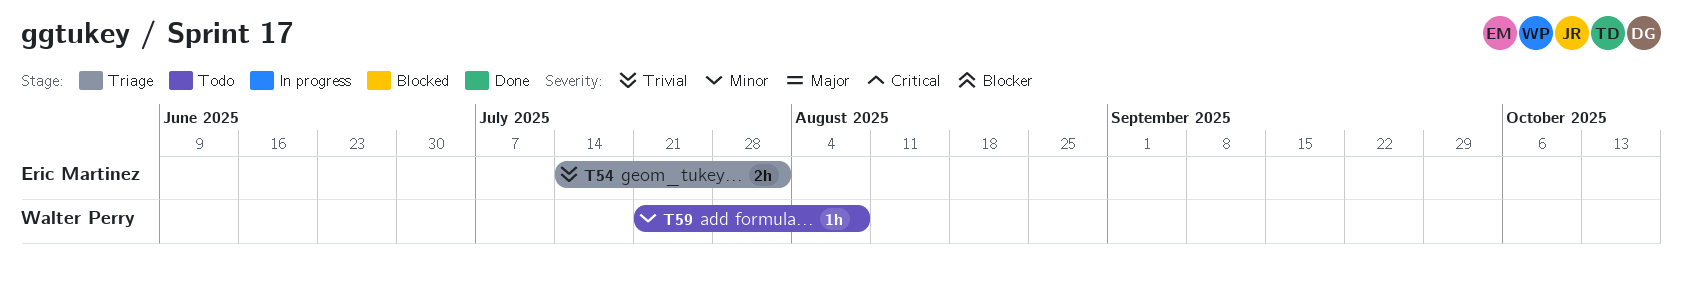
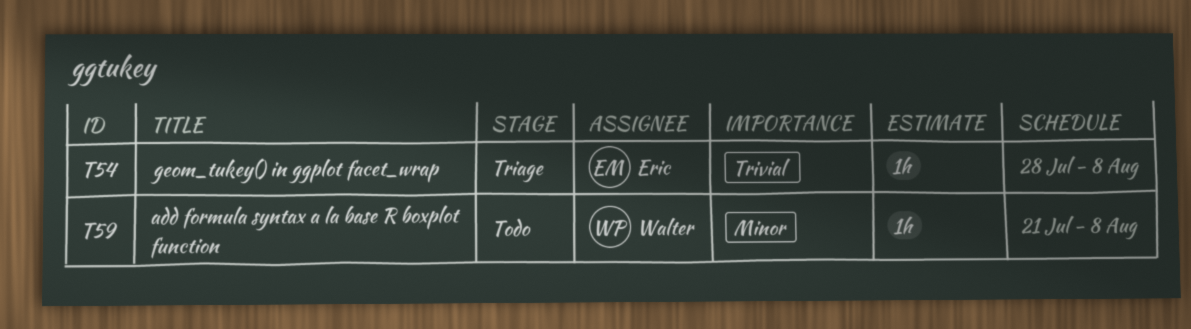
T54, estimate: 2h -> 1h
T54, start: Jul 14 -> Jul 28
T54, due: Aug 1 -> Aug 8

